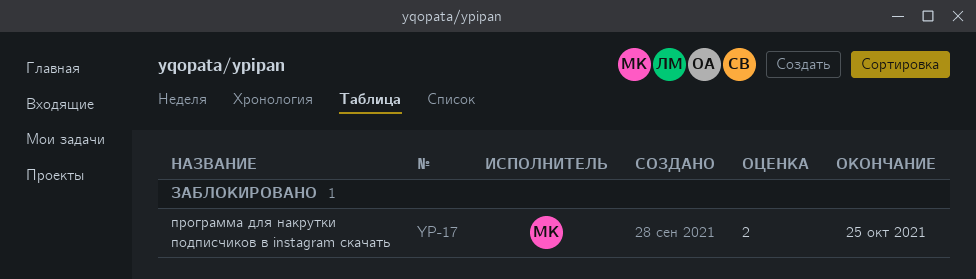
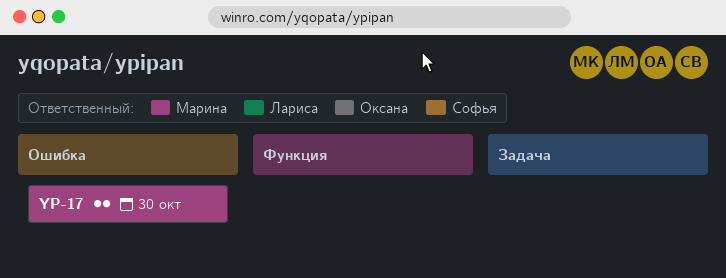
YP-17, due: Oct 25 -> Oct 30

